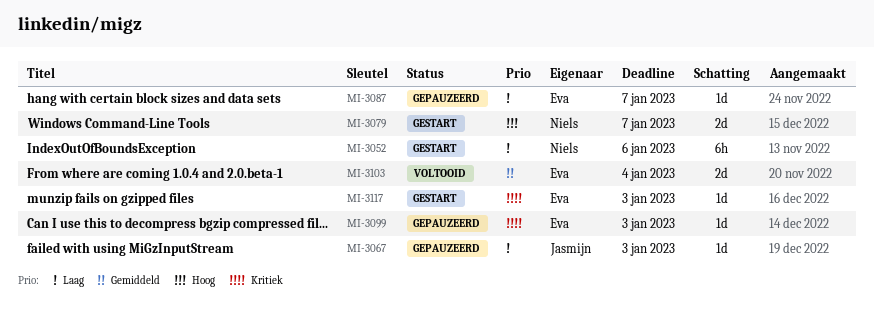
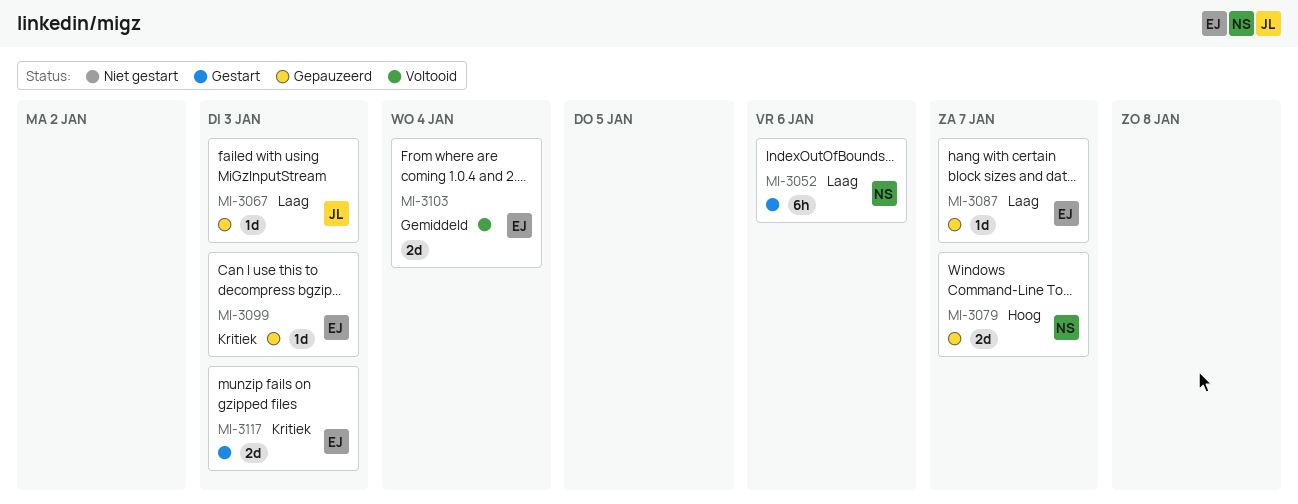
MI-3079, status: Gestart -> Gepauzeerd
MI-3117, estimate: 1d -> 2d

